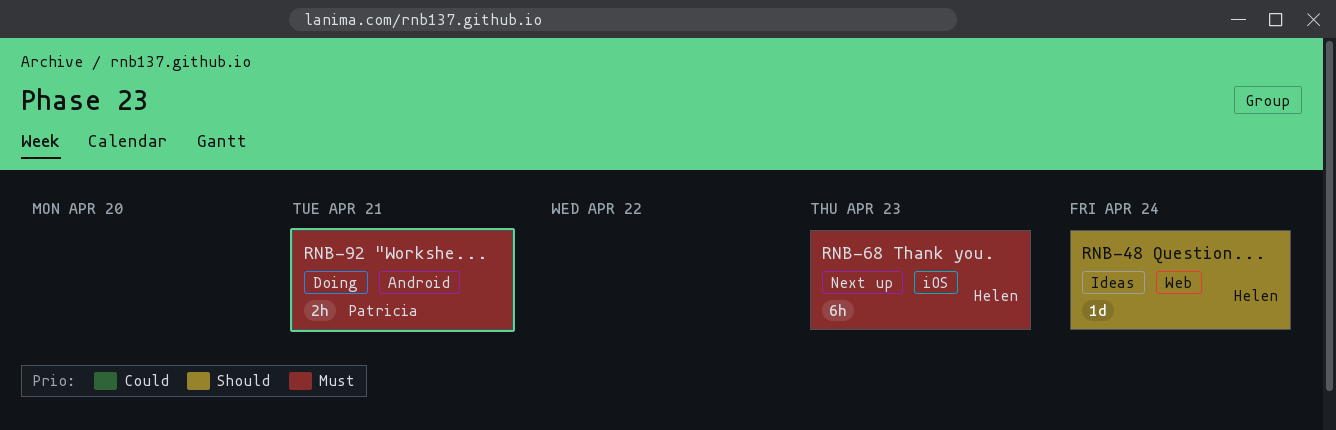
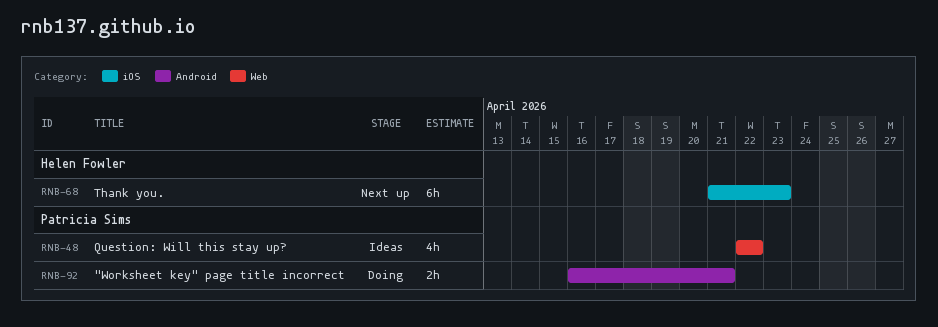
RNB-48, owner: Helen Fowler -> Patricia Sims
RNB-48, estimate: 1d -> 4h
RNB-48, due: Apr 24 -> Apr 22

